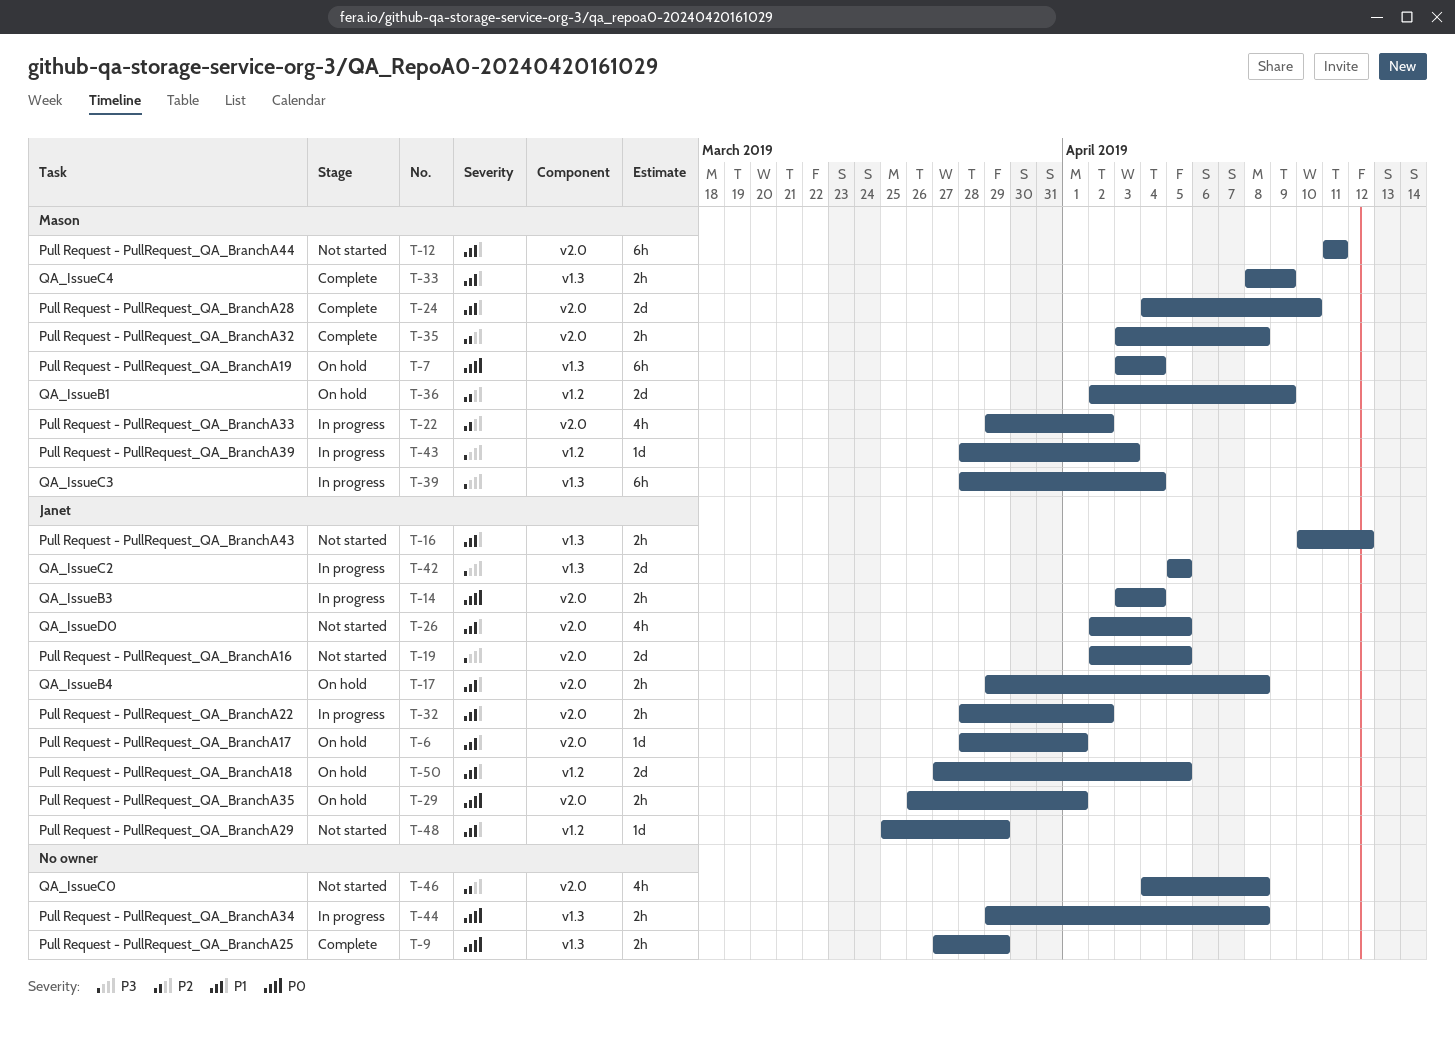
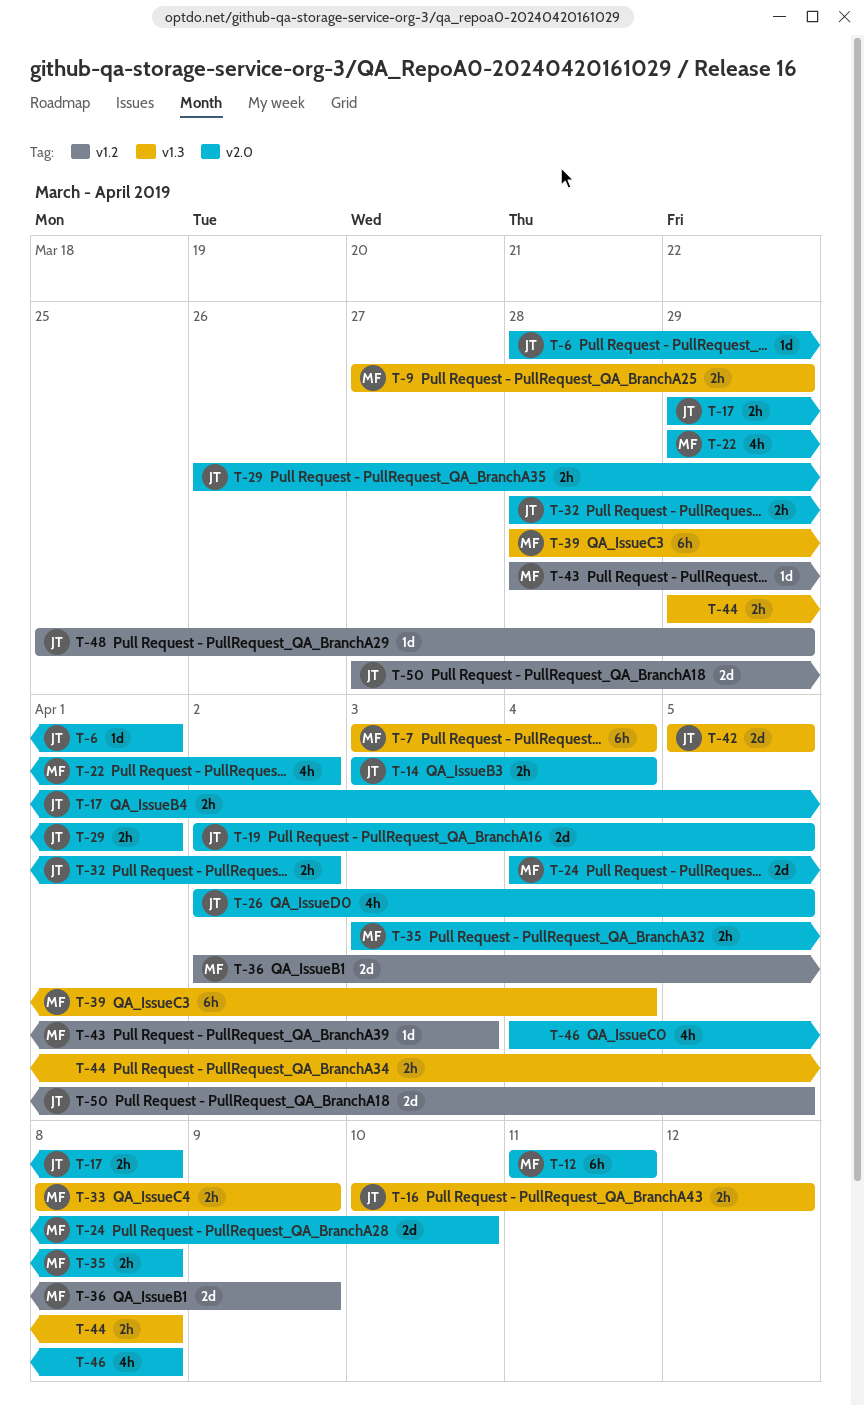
T-9, owner: none -> Mason

